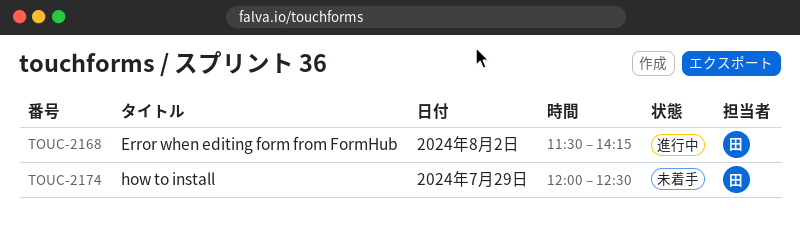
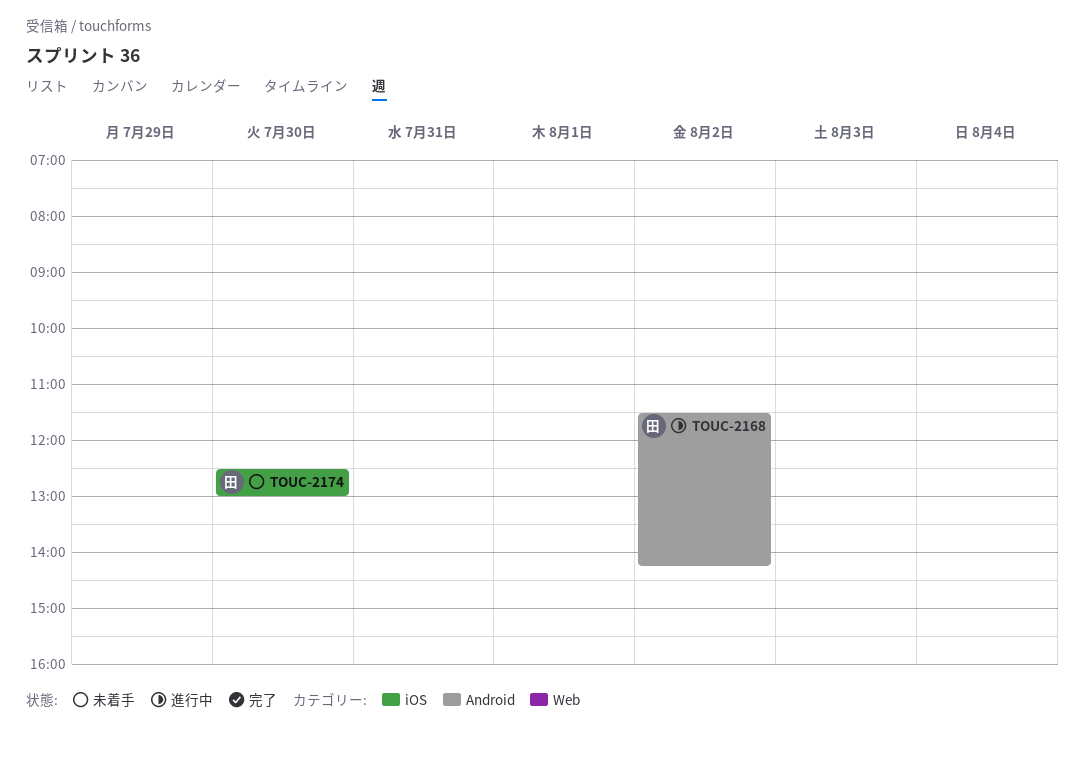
TOUC-2174, day: Jul 29 -> Jul 30
TOUC-2174, begins: 12:00 -> 12:30
TOUC-2174, ends: 12:30 -> 13:00

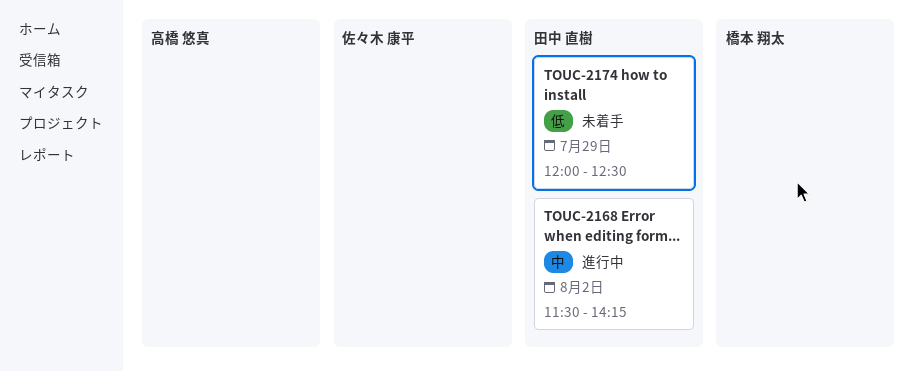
TOUC-2174, day: Jul 30 -> Jul 29
TOUC-2174, begins: 12:30 -> 12:00
TOUC-2174, ends: 13:00 -> 12:30

